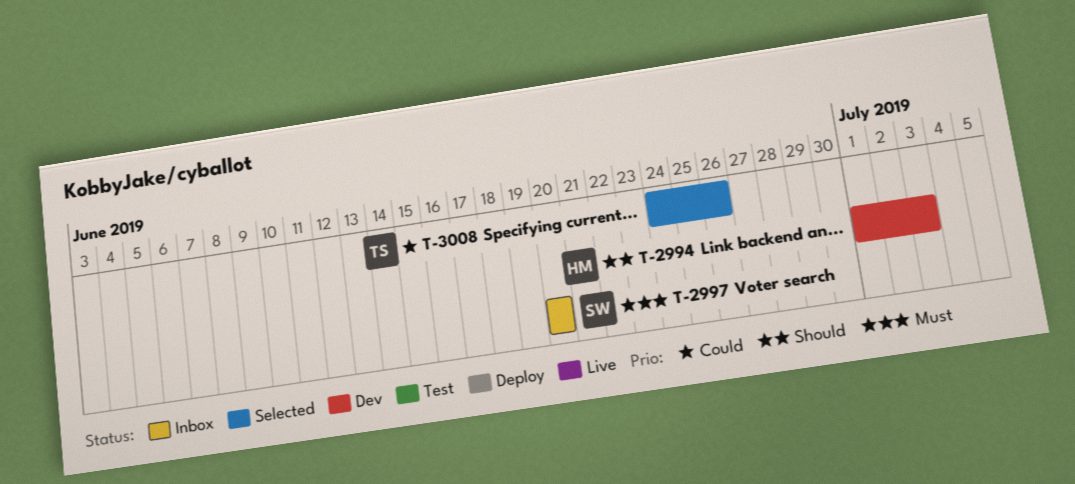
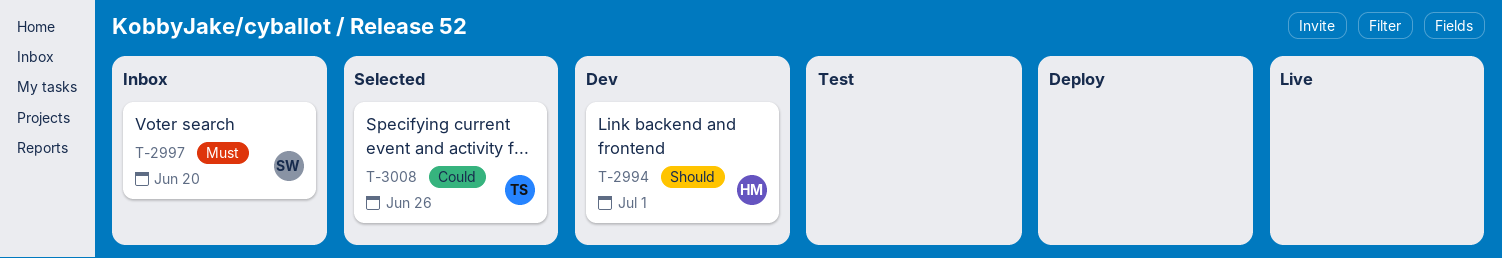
T-2994, due: Jul 3 -> Jul 1

